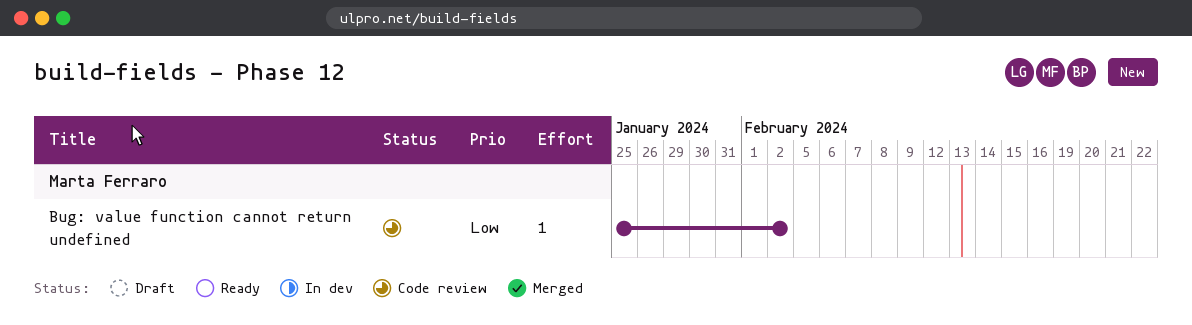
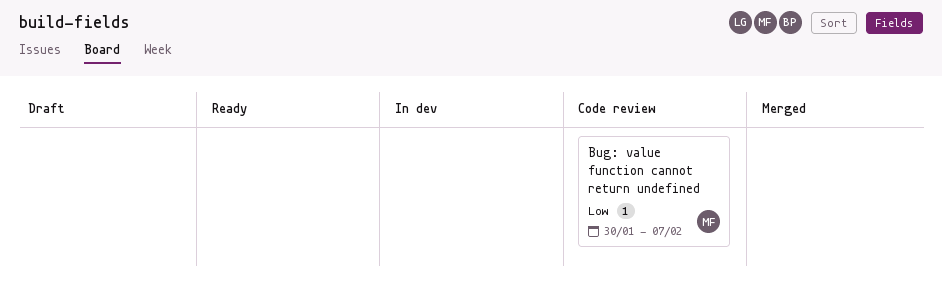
Bug: value function cannot return undefined, start: Jan 25 -> Jan 30
Bug: value function cannot return undefined, due: Feb 2 -> Feb 7

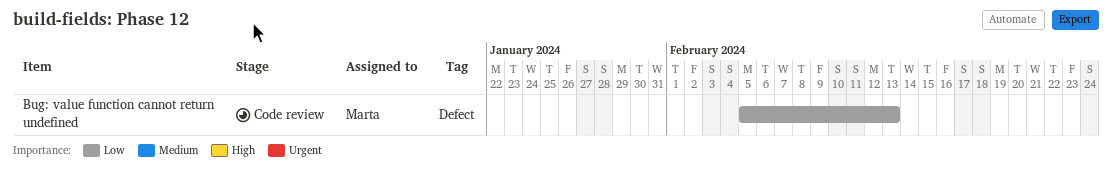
Bug: value function cannot return undefined, start: Jan 30 -> Feb 5
Bug: value function cannot return undefined, due: Feb 7 -> Feb 13

